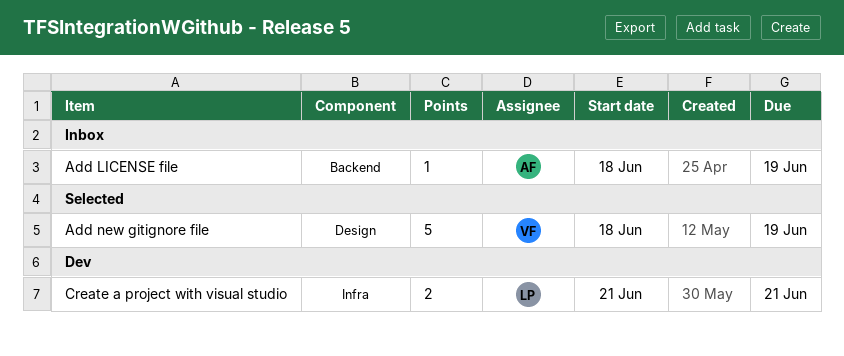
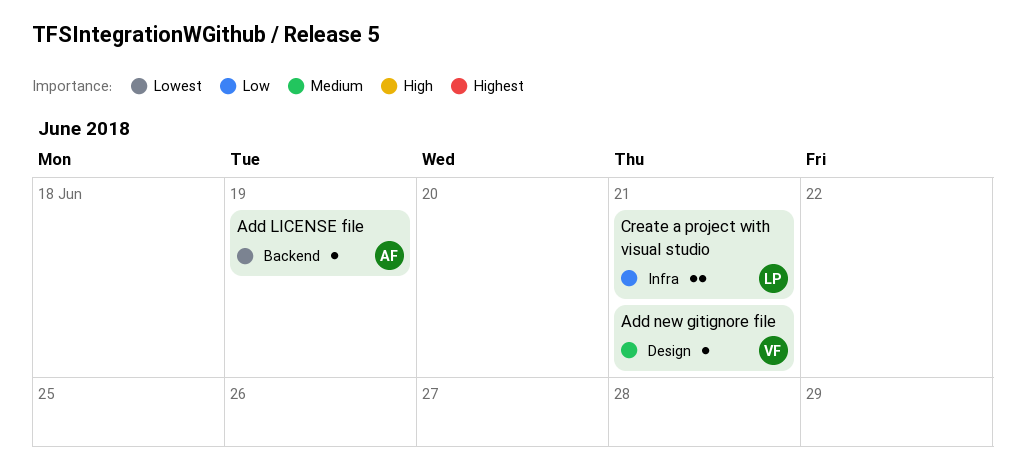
Add new gitignore file, estimate: 5 -> 1
Add new gitignore file, due: Jun 19 -> Jun 21

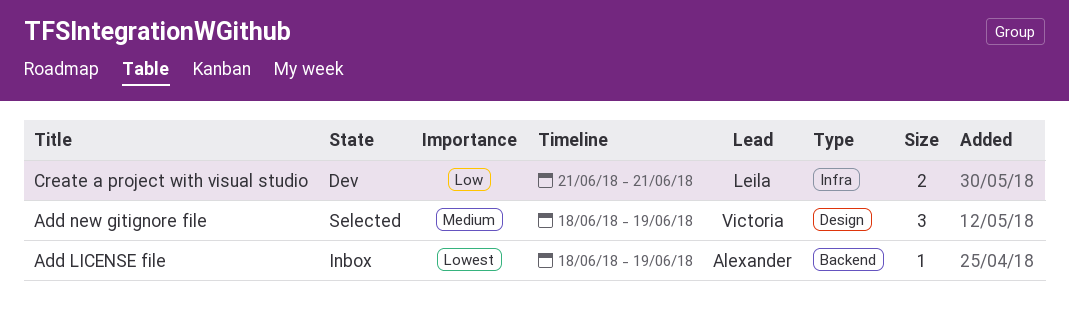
Add new gitignore file, estimate: 1 -> 3
Add new gitignore file, due: Jun 21 -> Jun 19

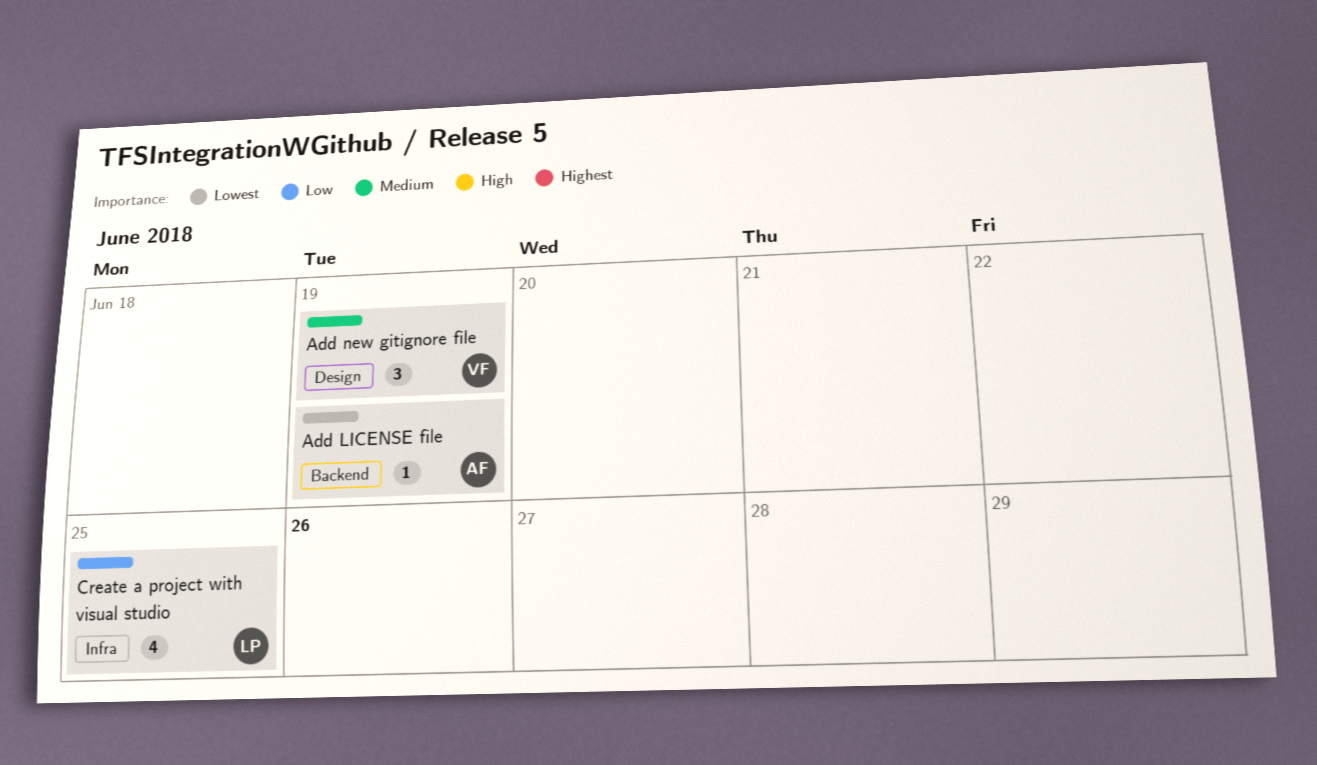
Create a project with visual studio, estimate: 2 -> 4
Create a project with visual studio, due: Jun 21 -> Jun 25

